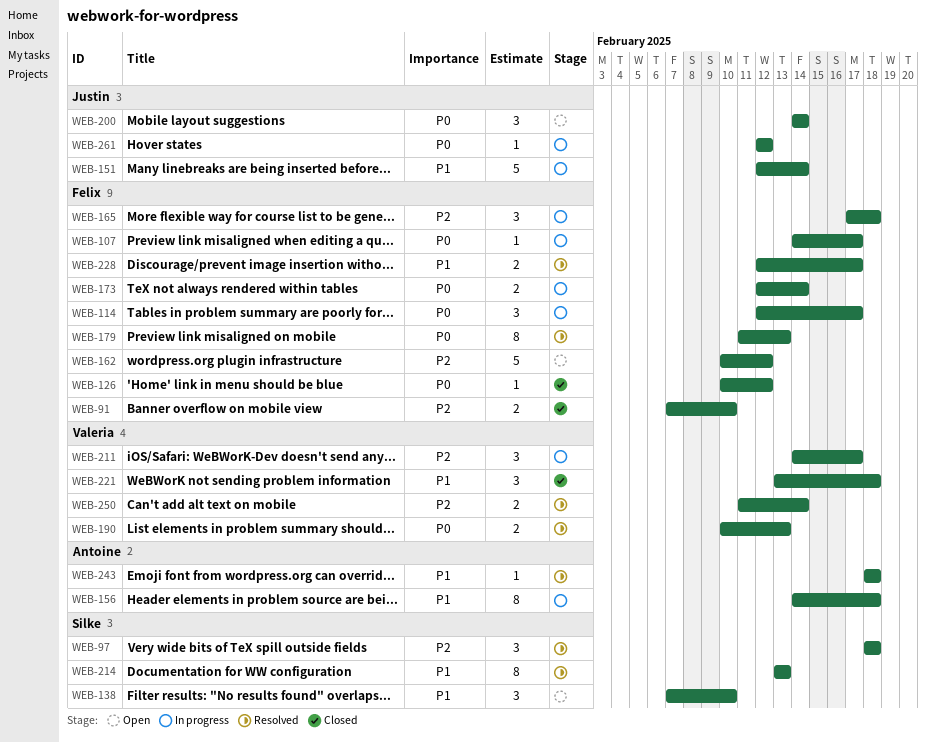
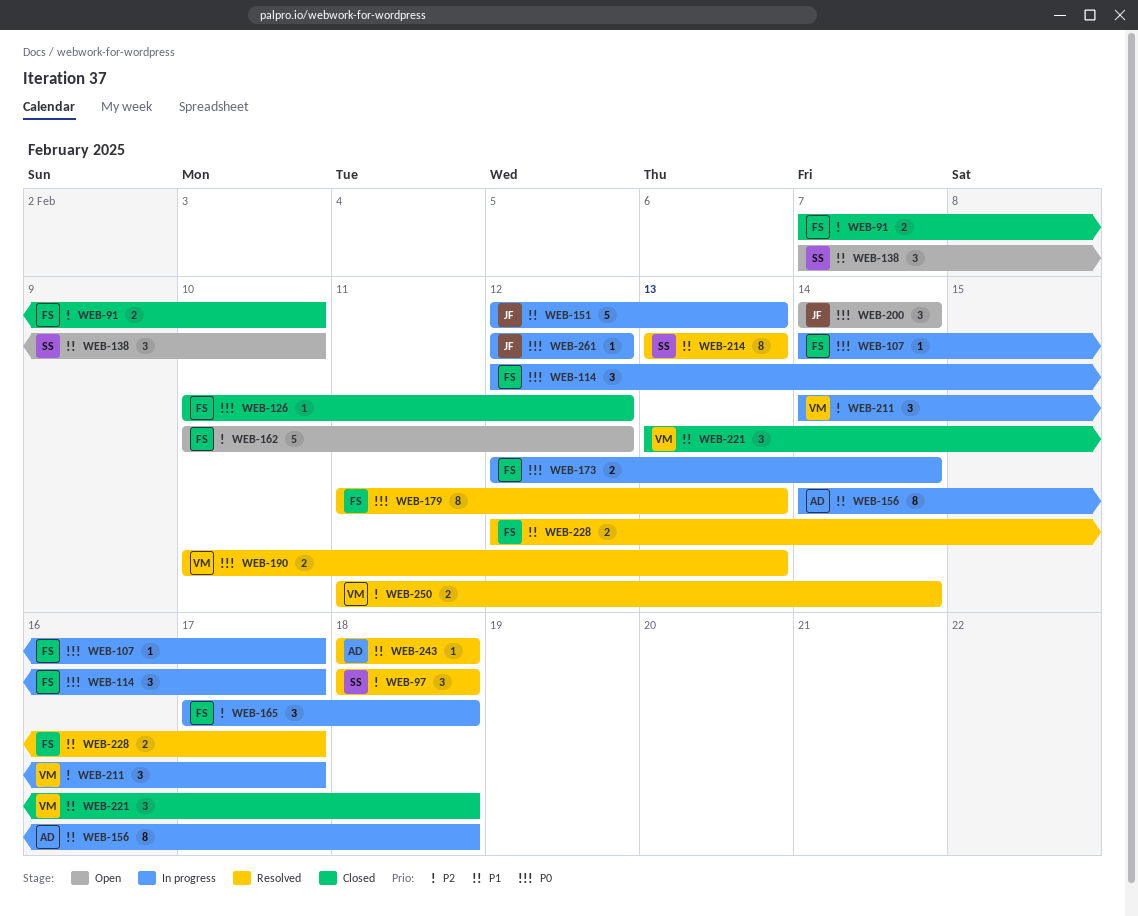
WEB-151, due: Feb 14 -> Feb 13

